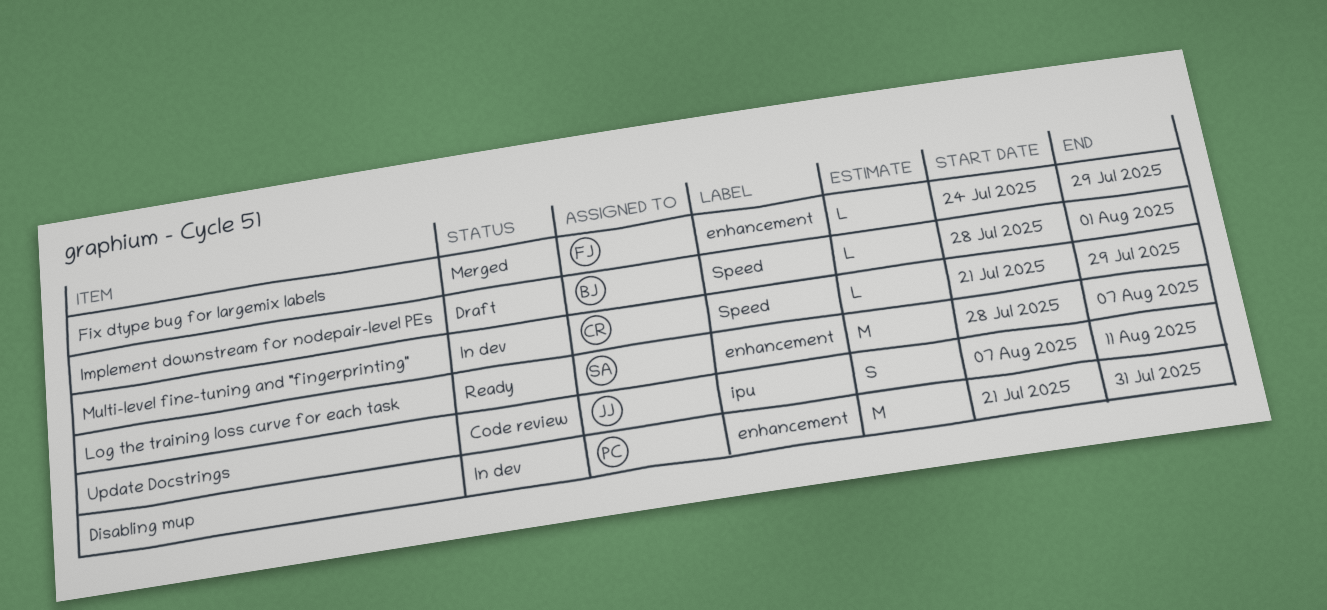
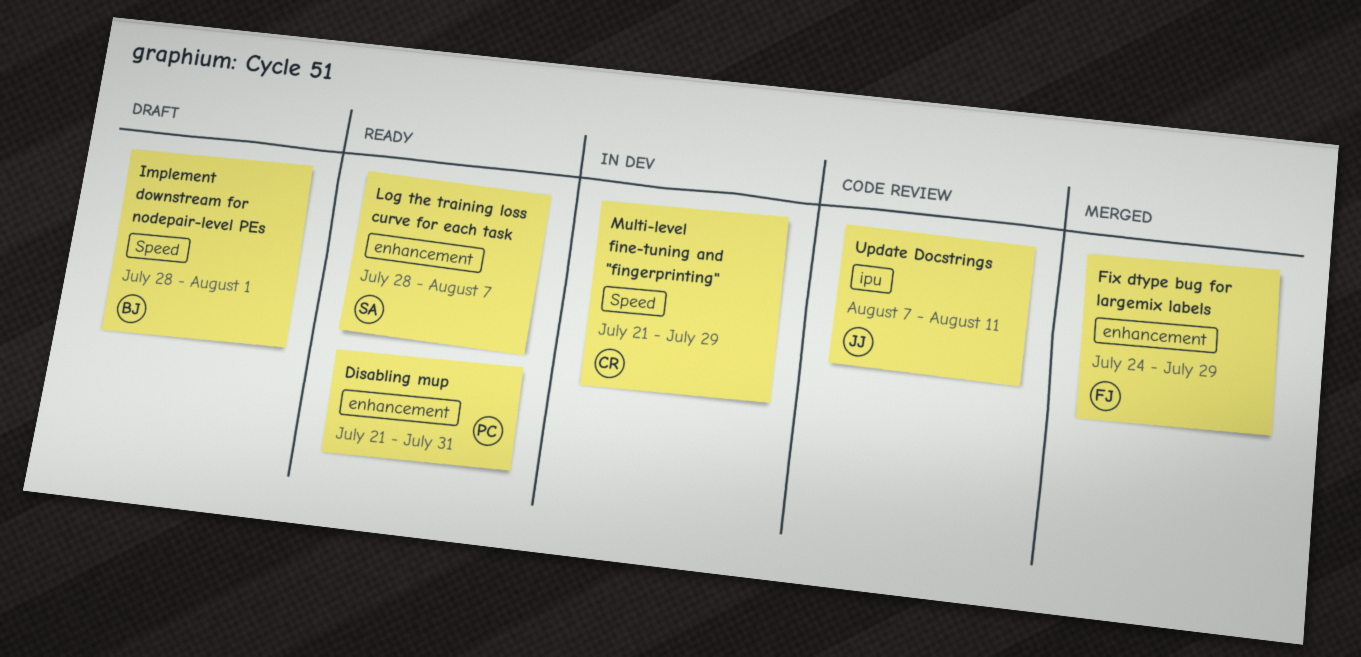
Disabling mup, status: In dev -> Ready

